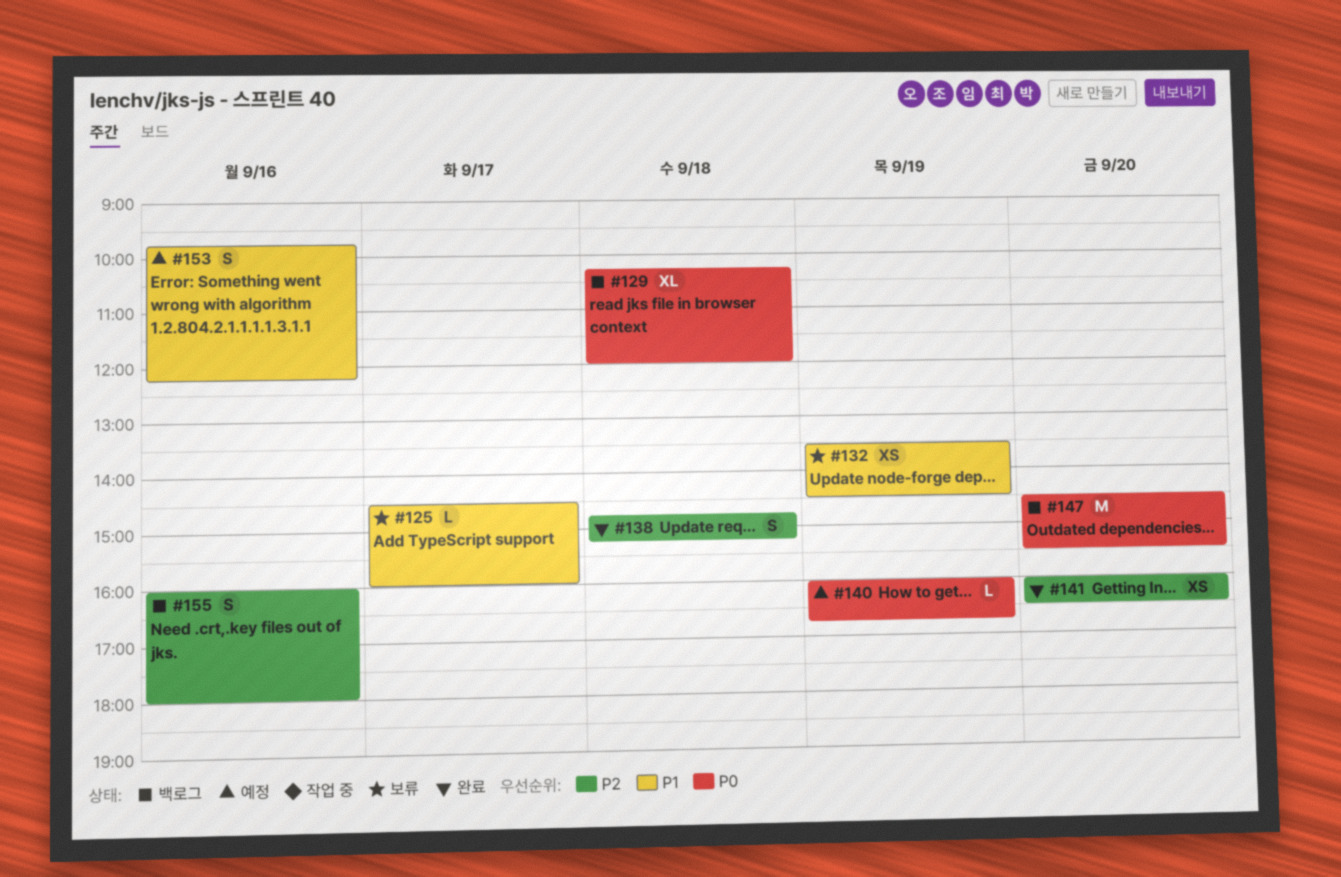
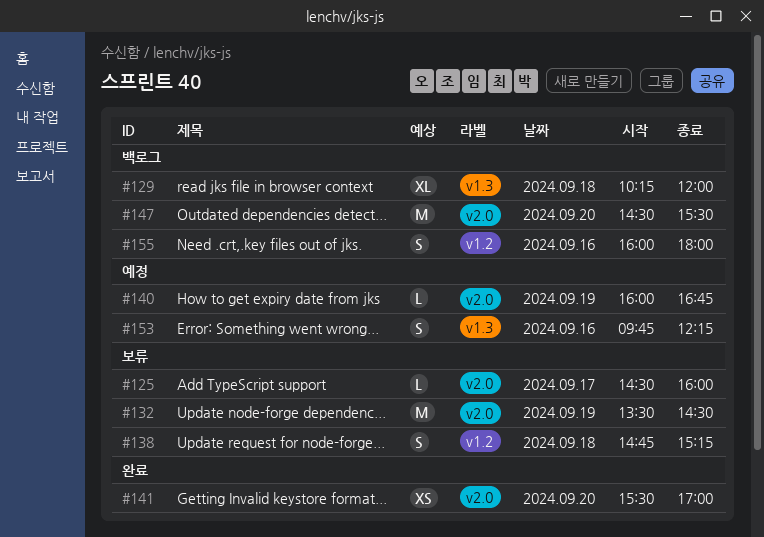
#132, estimate: XS -> M
#138, status: 완료 -> 보류
#141, begins: 16:00 -> 15:30
#141, ends: 16:30 -> 17:00

